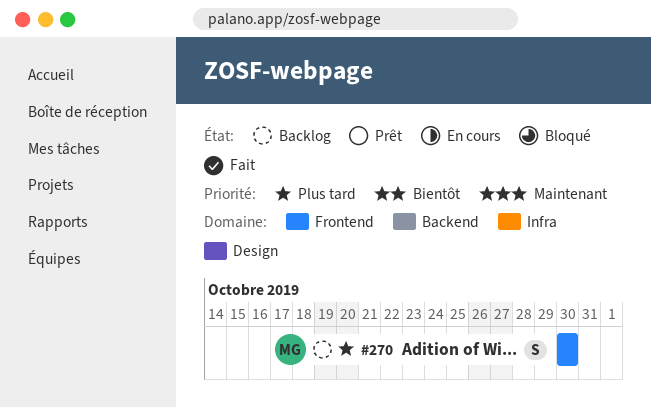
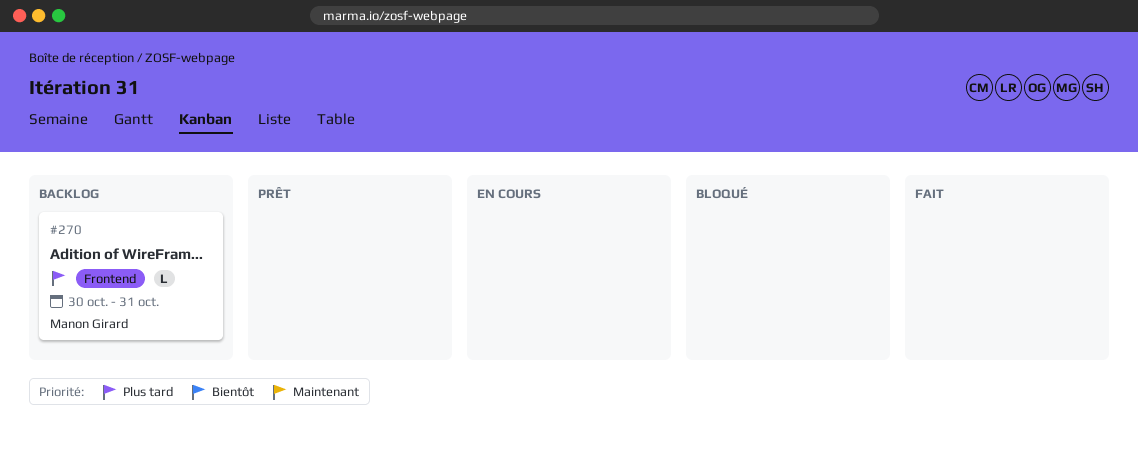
#270, estimate: S -> L
#270, due: Oct 30 -> Oct 31

